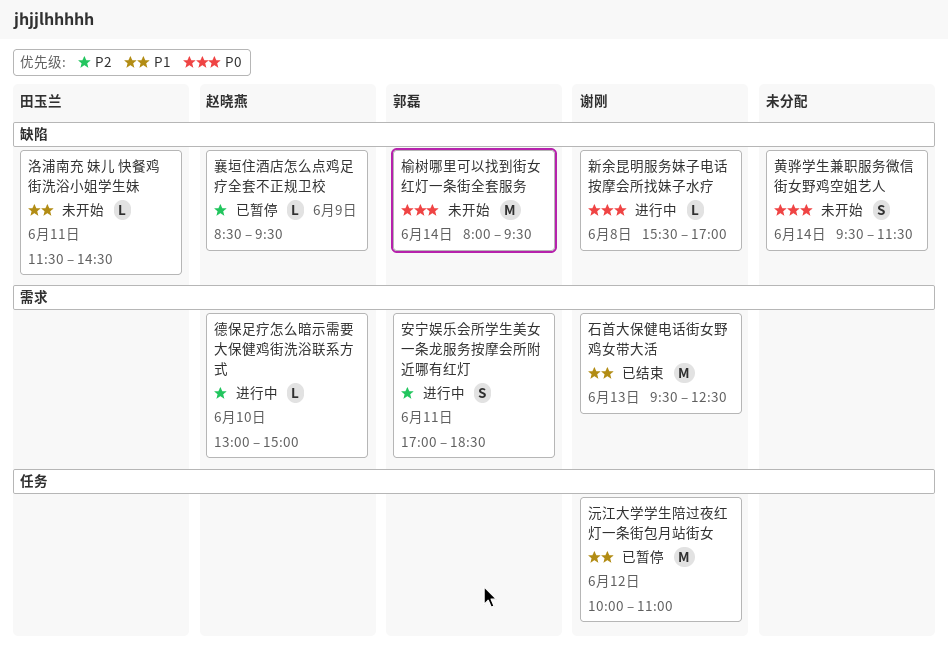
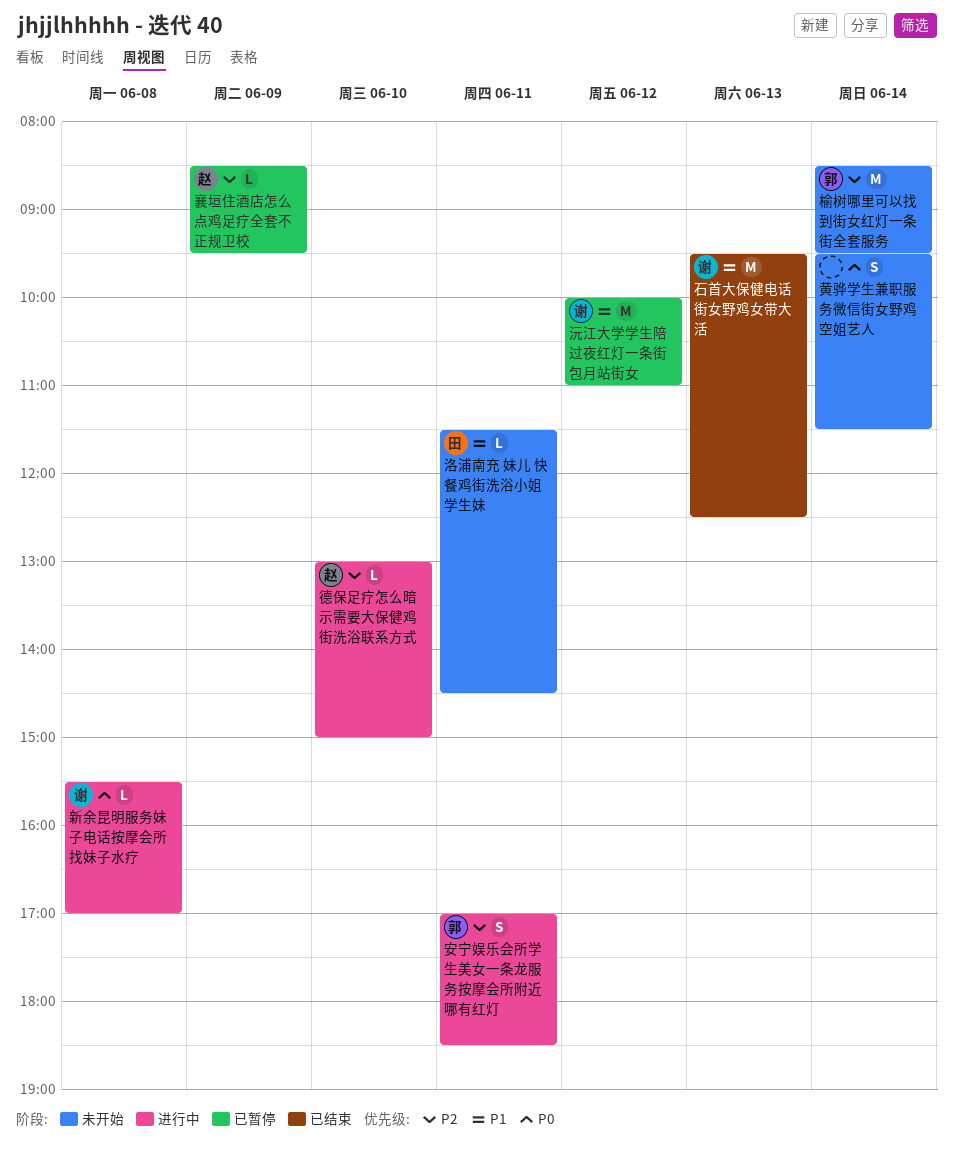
榆树哪里可以找到街女红灯一条街全套服务, priority: P0 -> P2
榆树哪里可以找到街女红灯一条街全套服务, begins: 08:00 -> 08:30

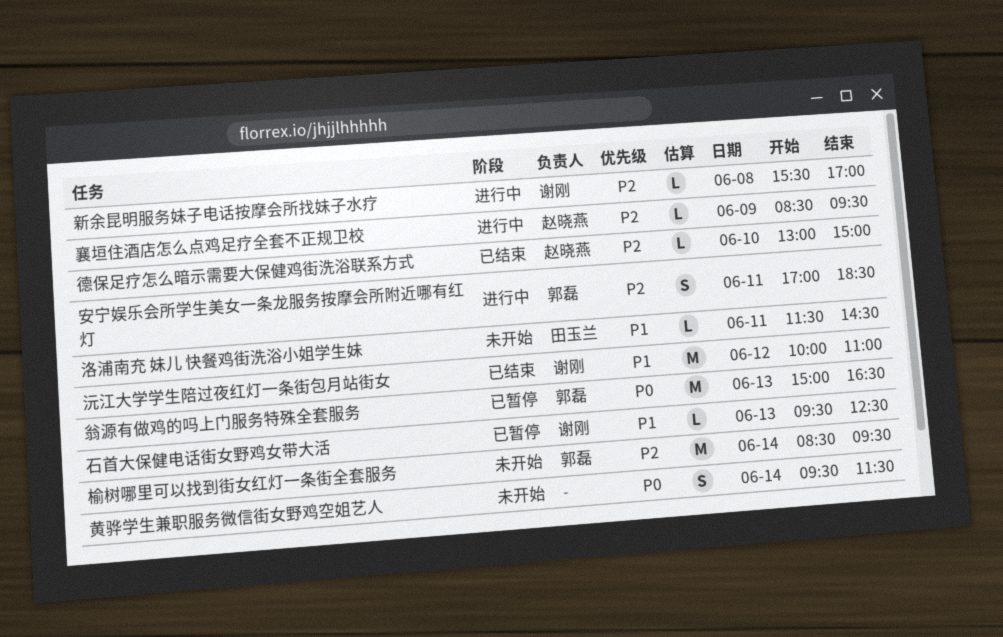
德保足疗怎么暗示需要大保健鸡街洗浴联系方式, status: 进行中 -> 已结束
新余昆明服务妹子电话按摩会所找妹子水疗, priority: P0 -> P2
沅江大学学生陪过夜红灯一条街包月站街女, status: 已暂停 -> 已结束
石首大保健电话街女野鸡女带大活, status: 已结束 -> 已暂停
石首大保健电话街女野鸡女带大活, estimate: M -> L
翁源有做鸡的吗上门服务特殊全套服务: none -> present
襄垣住酒店怎么点鸡足疗全套不正规卫校, status: 已暂停 -> 进行中

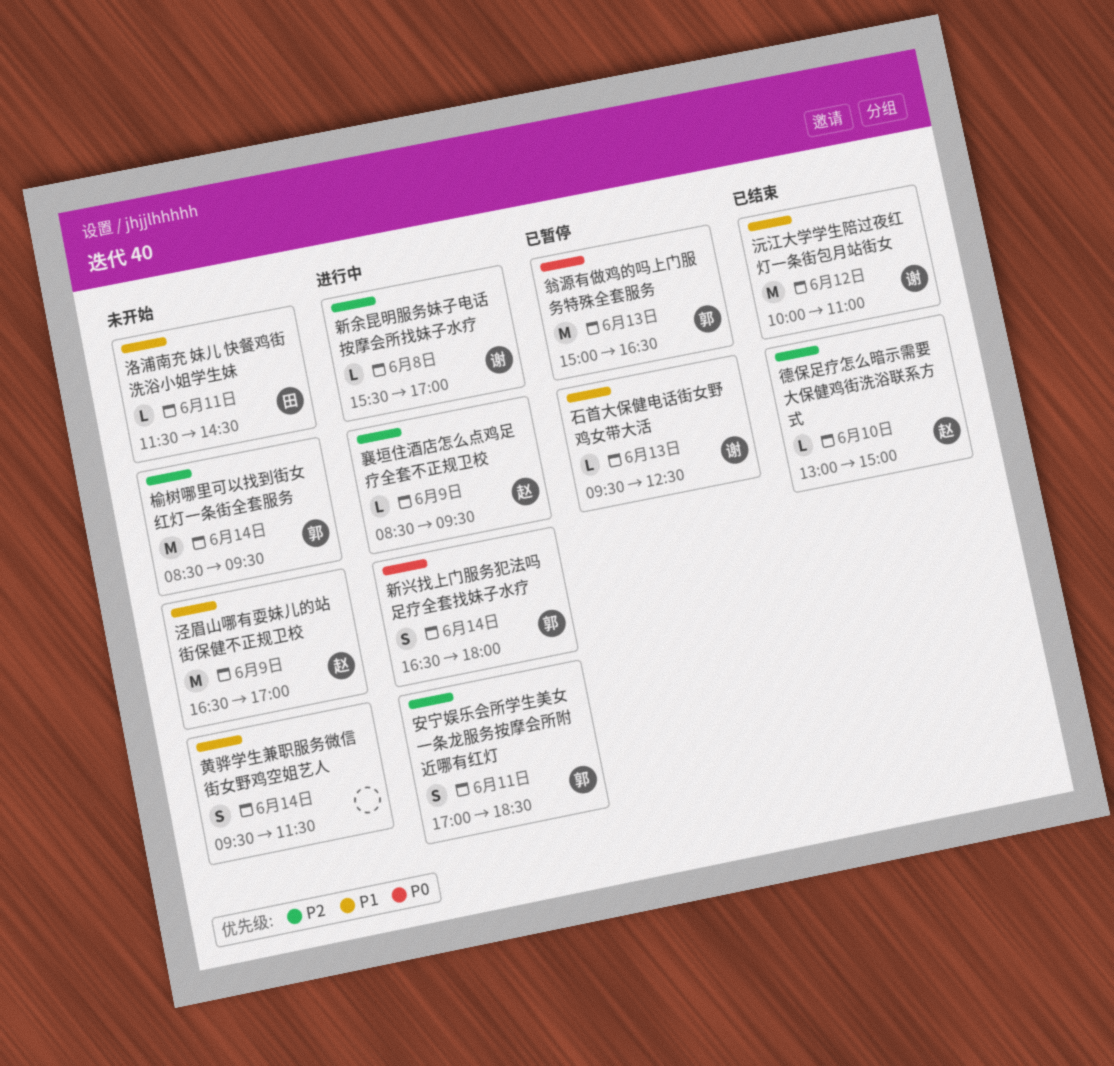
新兴找上门服务犯法吗足疗全套找妹子水疗: none -> present
泾眉山哪有耍妹儿的站街保健不正规卫校: none -> present
黄骅学生兼职服务微信街女野鸡空姐艺人, priority: P0 -> P1

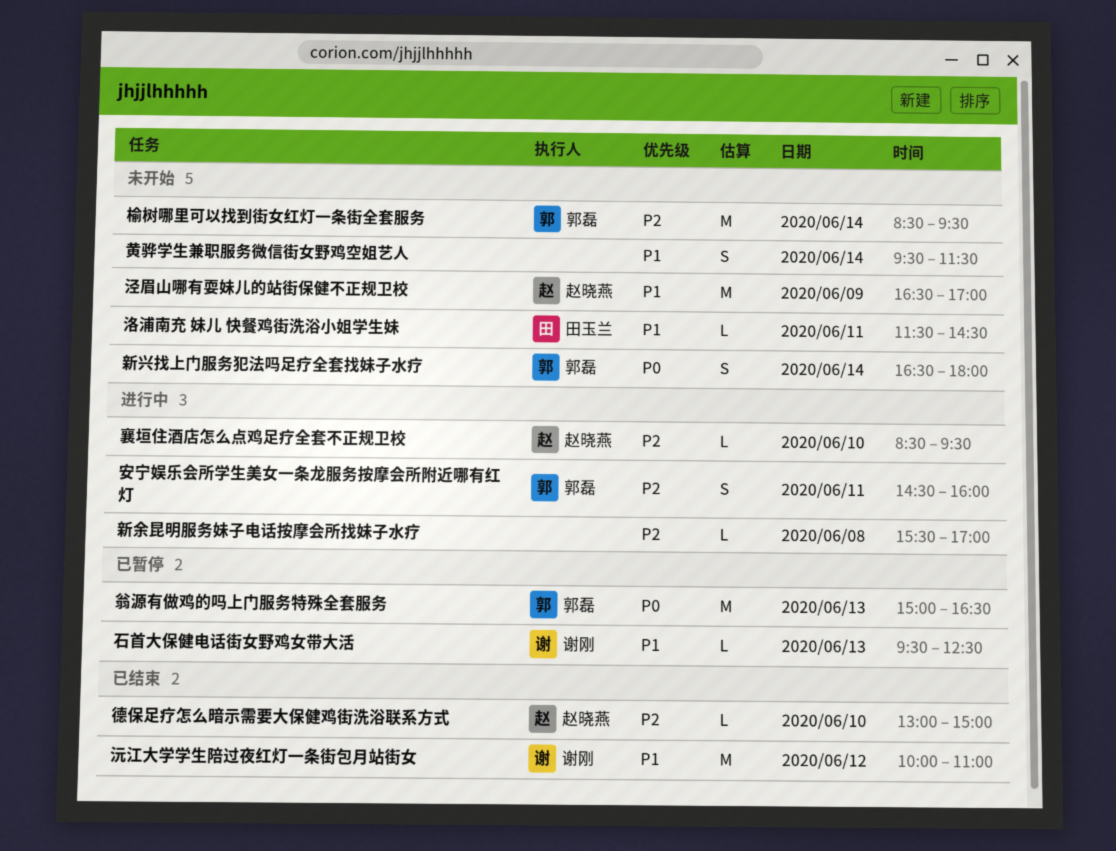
安宁娱乐会所学生美女一条龙服务按摩会所附近哪有红灯, begins: 17:00 -> 14:30
安宁娱乐会所学生美女一条龙服务按摩会所附近哪有红灯, ends: 18:30 -> 16:00
新余昆明服务妹子电话按摩会所找妹子水疗, owner: 谢刚 -> none
新兴找上门服务犯法吗足疗全套找妹子水疗, status: 进行中 -> 未开始
襄垣住酒店怎么点鸡足疗全套不正规卫校, day: Jun 9 -> Jun 10

